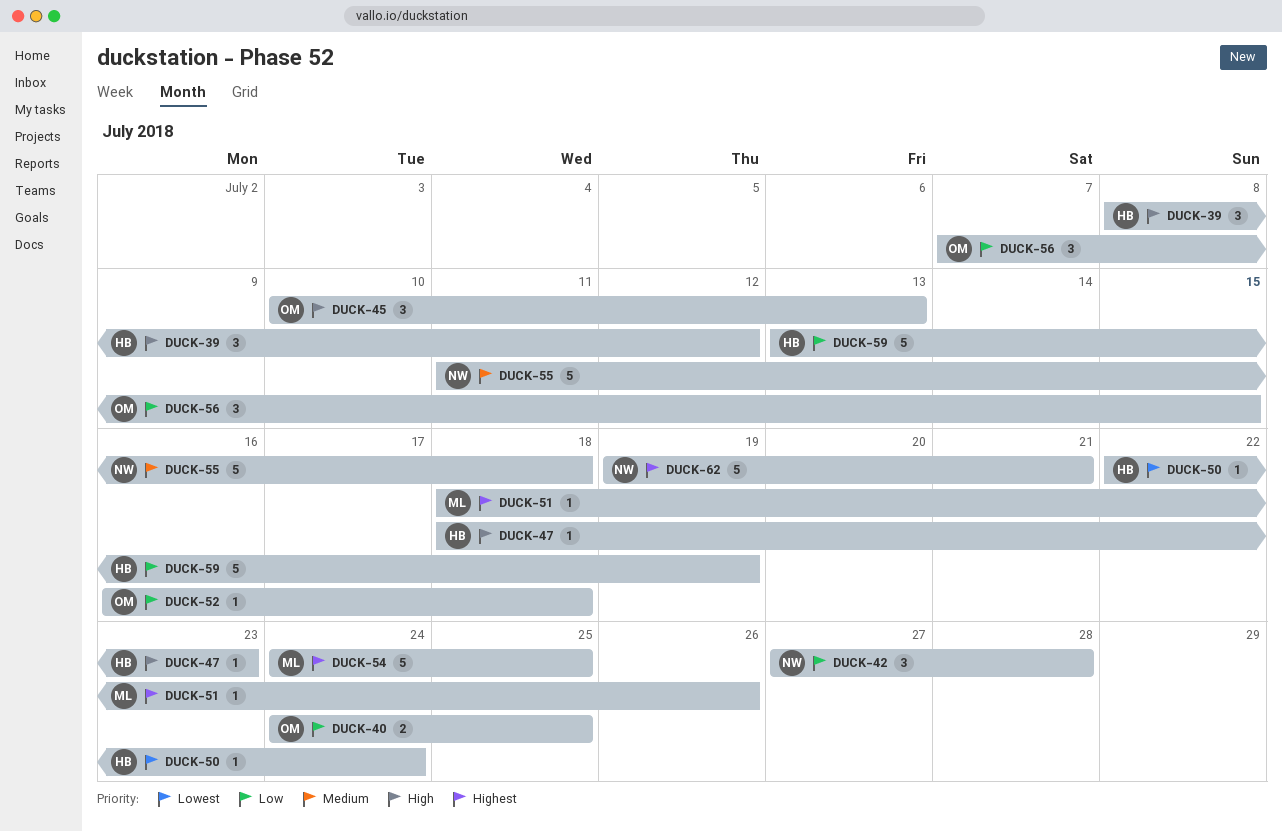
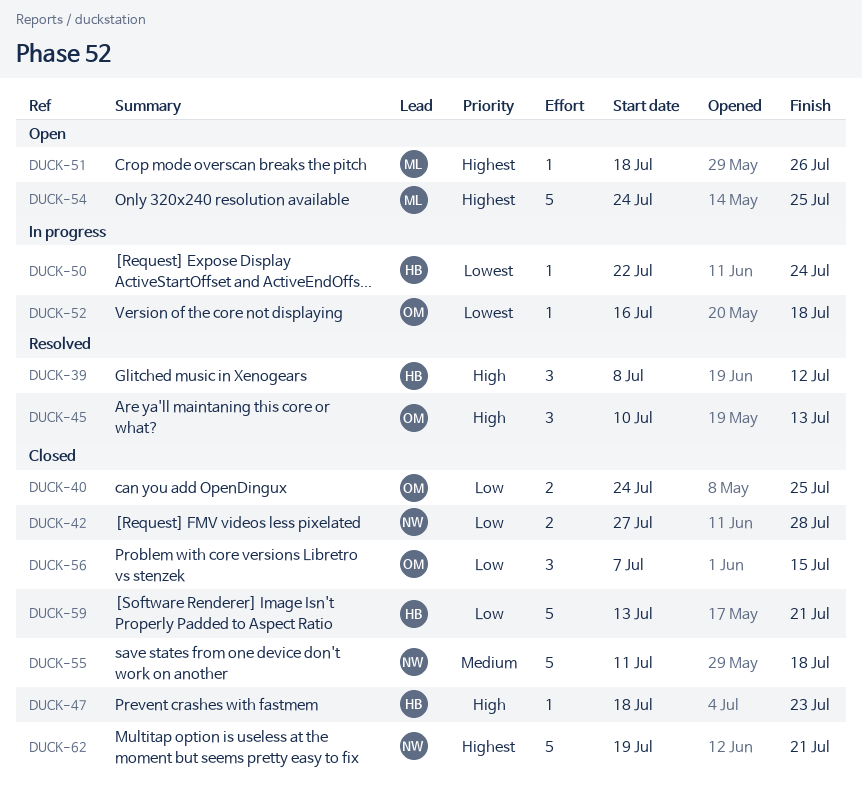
DUCK-42, estimate: 3 -> 2
DUCK-52, priority: Low -> Lowest
DUCK-59, due: Jul 19 -> Jul 21

